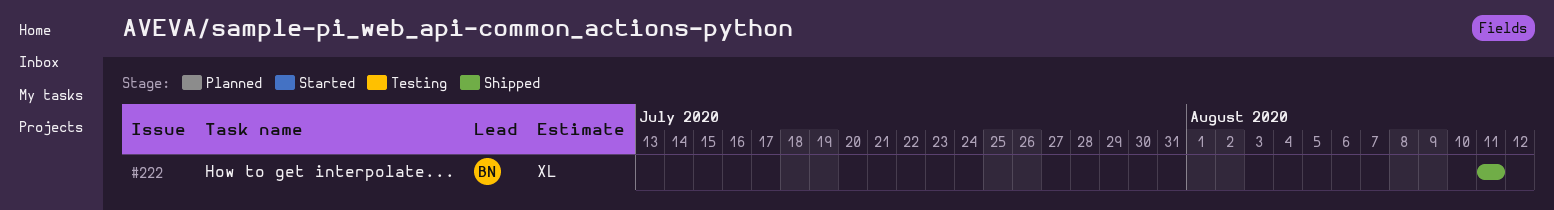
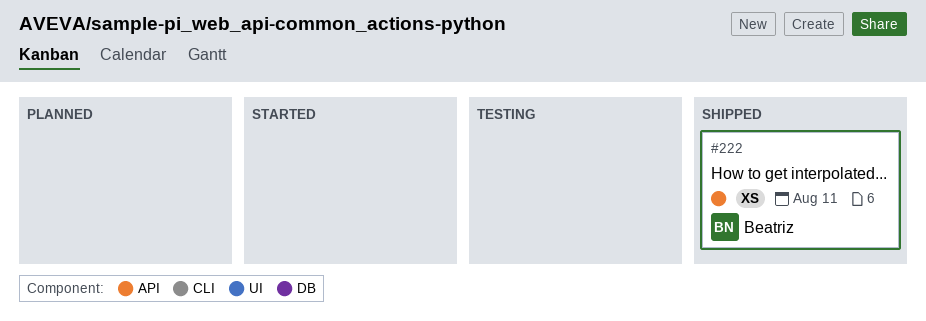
#222, estimate: XL -> XS

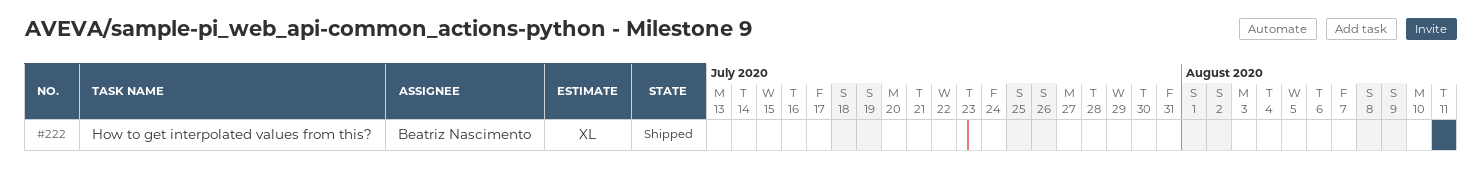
#222, estimate: XS -> XL

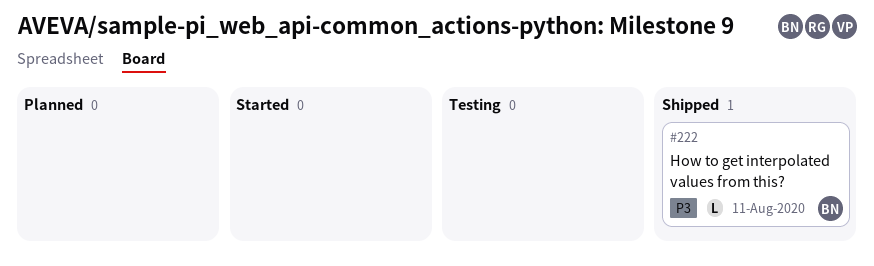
#222, estimate: XL -> L

